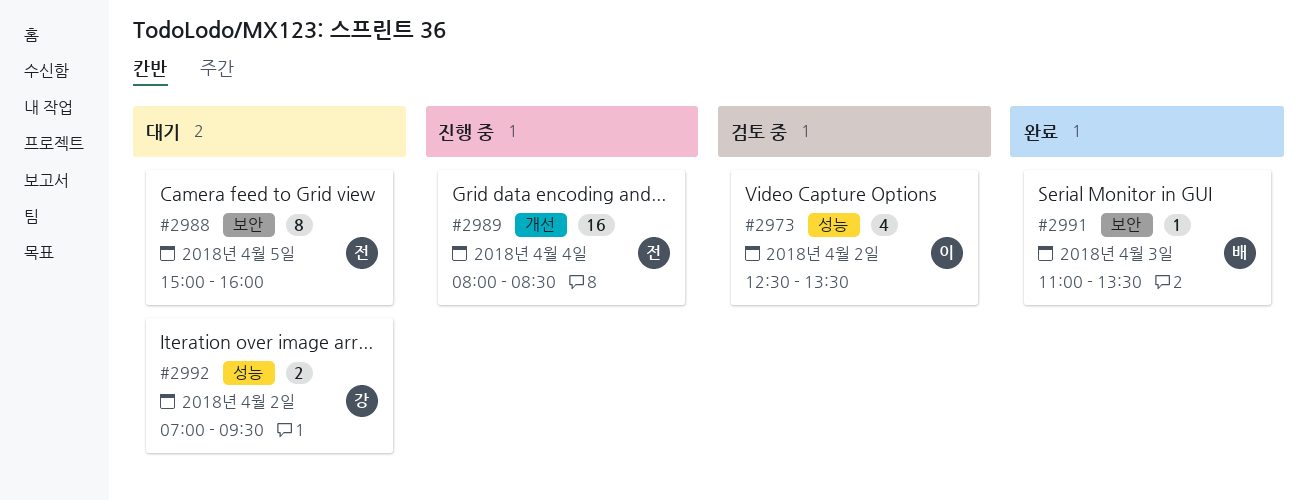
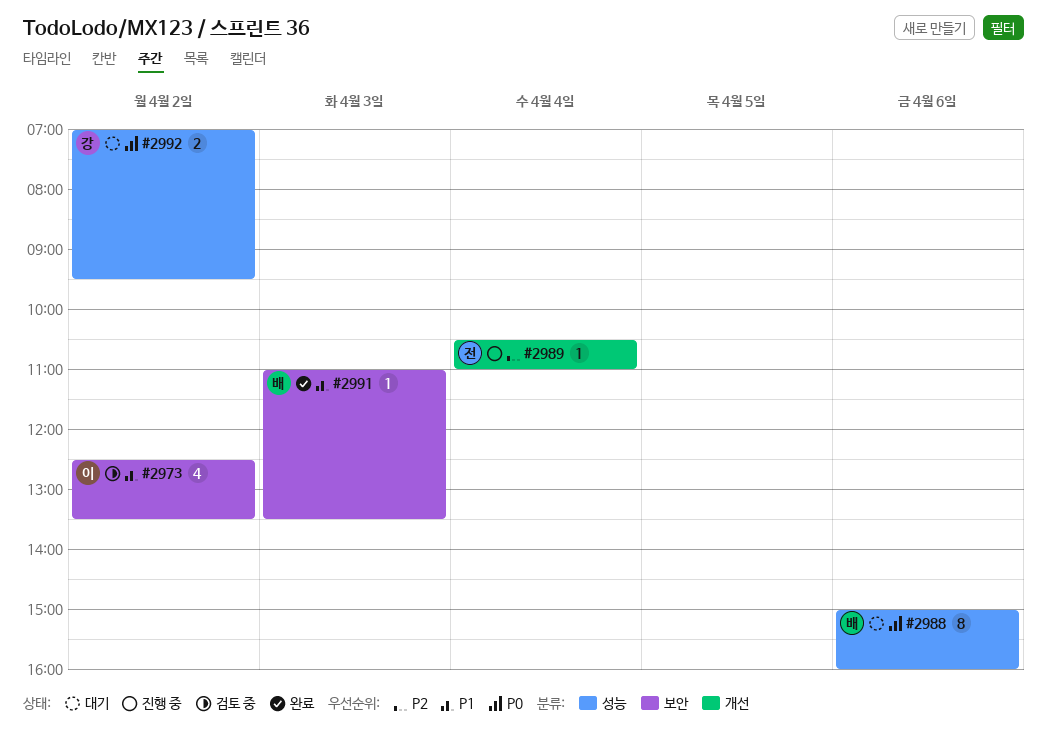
#2973, label: 성능 -> 보안
#2988, owner: 전 -> 배
#2988, label: 보안 -> 성능
#2988, day: Apr 5 -> Apr 6
#2989, estimate: 16 -> 1
#2989, begins: 08:00 -> 10:30
#2989, ends: 08:30 -> 11:00

